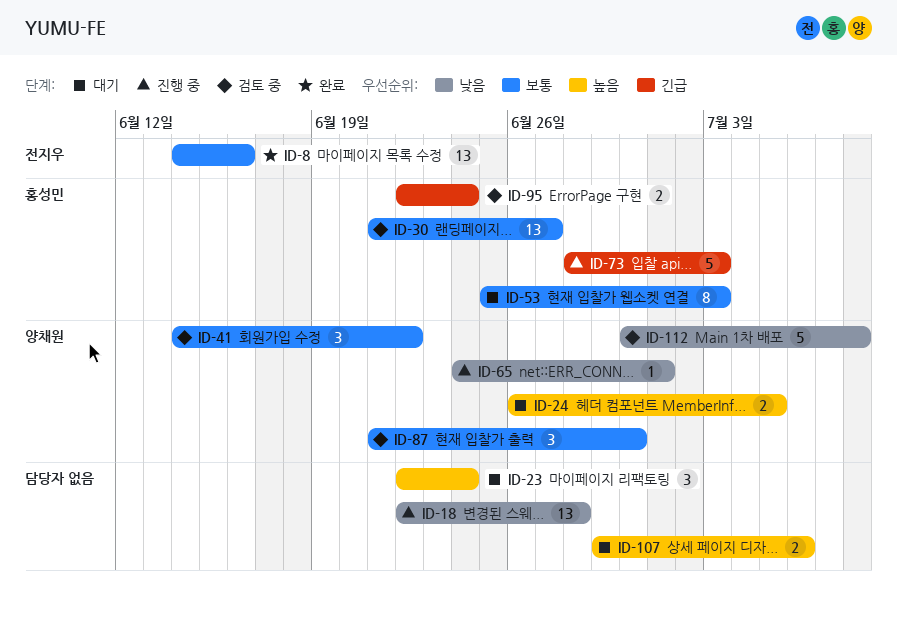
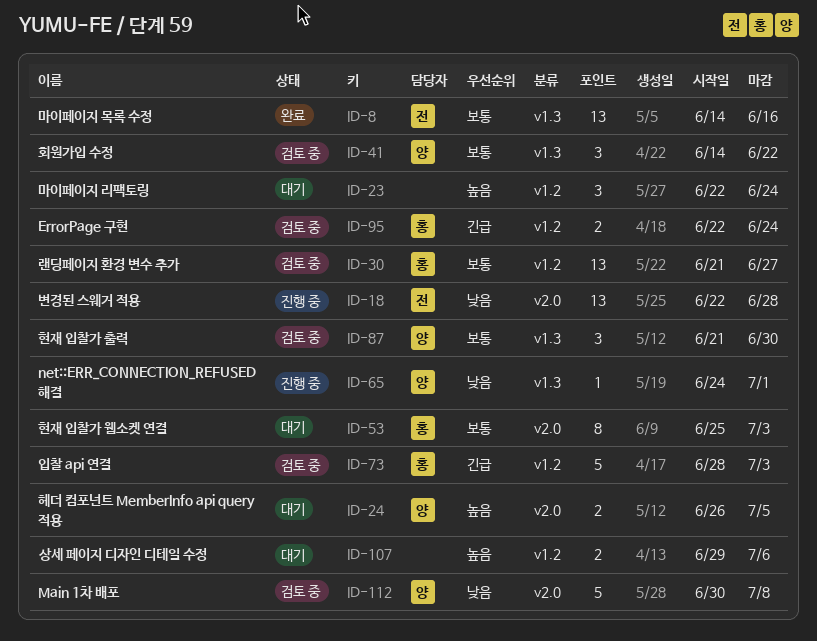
ID-18, owner: none -> 전지우
ID-73, status: 진행 중 -> 검토 중

